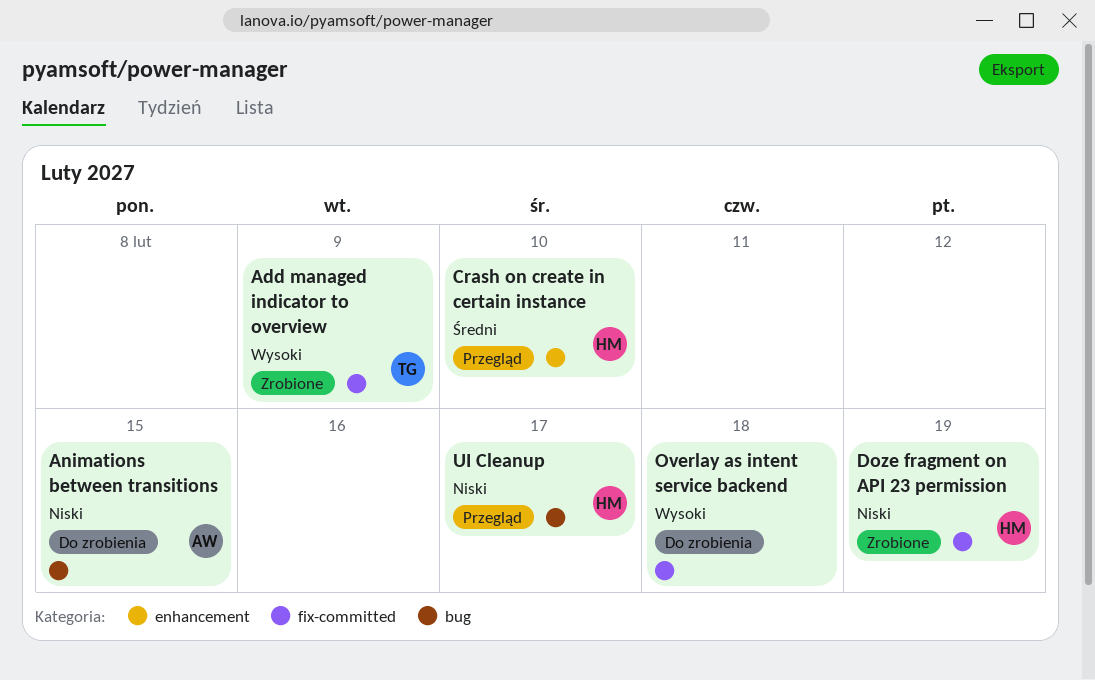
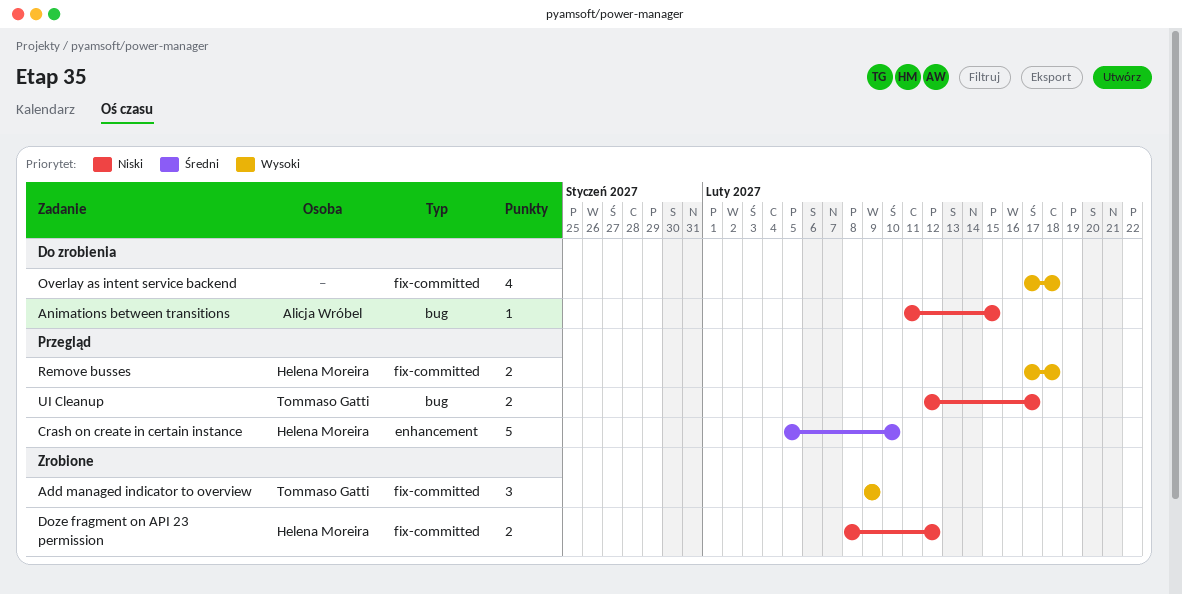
Doze fragment on API 23 permission, due: Feb 19 -> Feb 12
Remove busses: none -> present
UI Cleanup, owner: Helena Moreira -> Tommaso Gatti

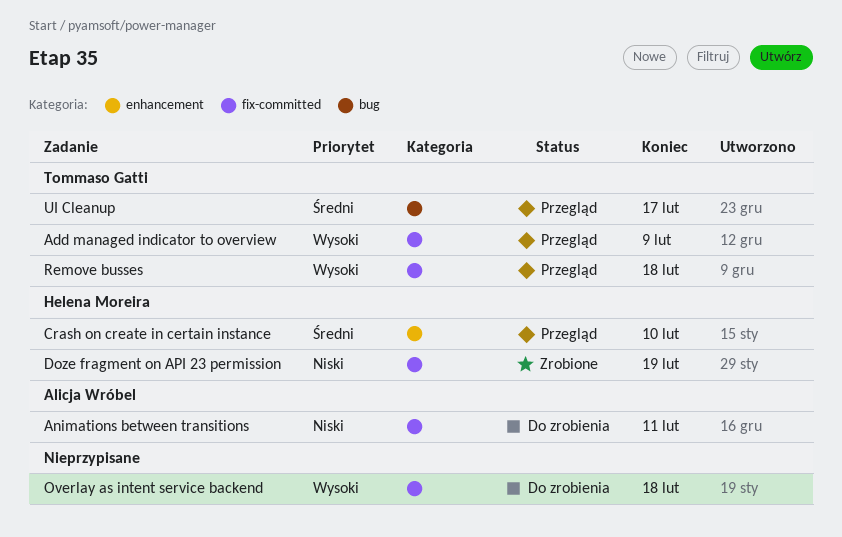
Add managed indicator to overview, status: Zrobione -> Przegląd
Animations between transitions, label: bug -> fix-committed
Animations between transitions, due: Feb 15 -> Feb 11
Doze fragment on API 23 permission, due: Feb 12 -> Feb 19
Remove busses, owner: Helena Moreira -> Tommaso Gatti
UI Cleanup, priority: Niski -> Średni

